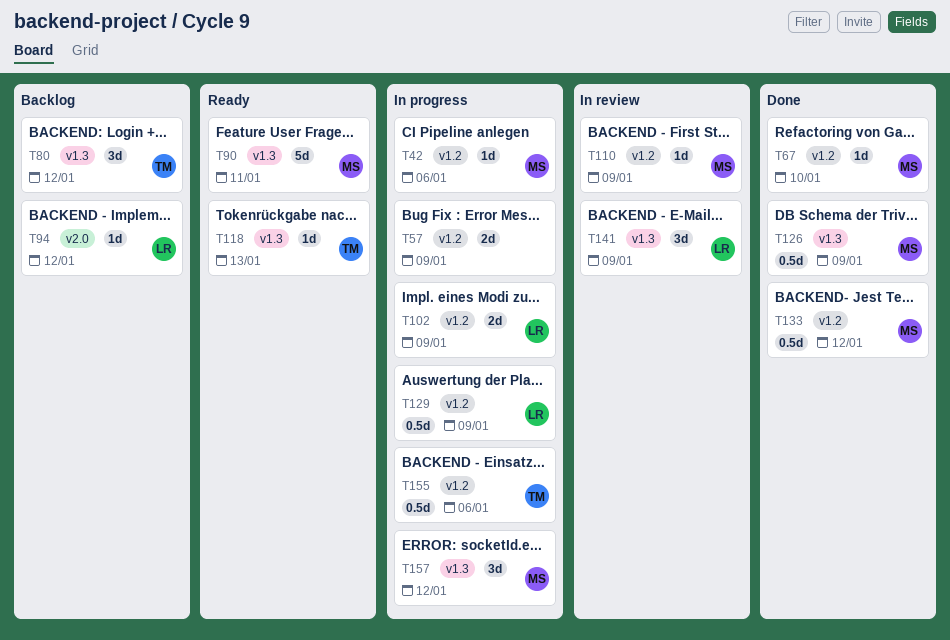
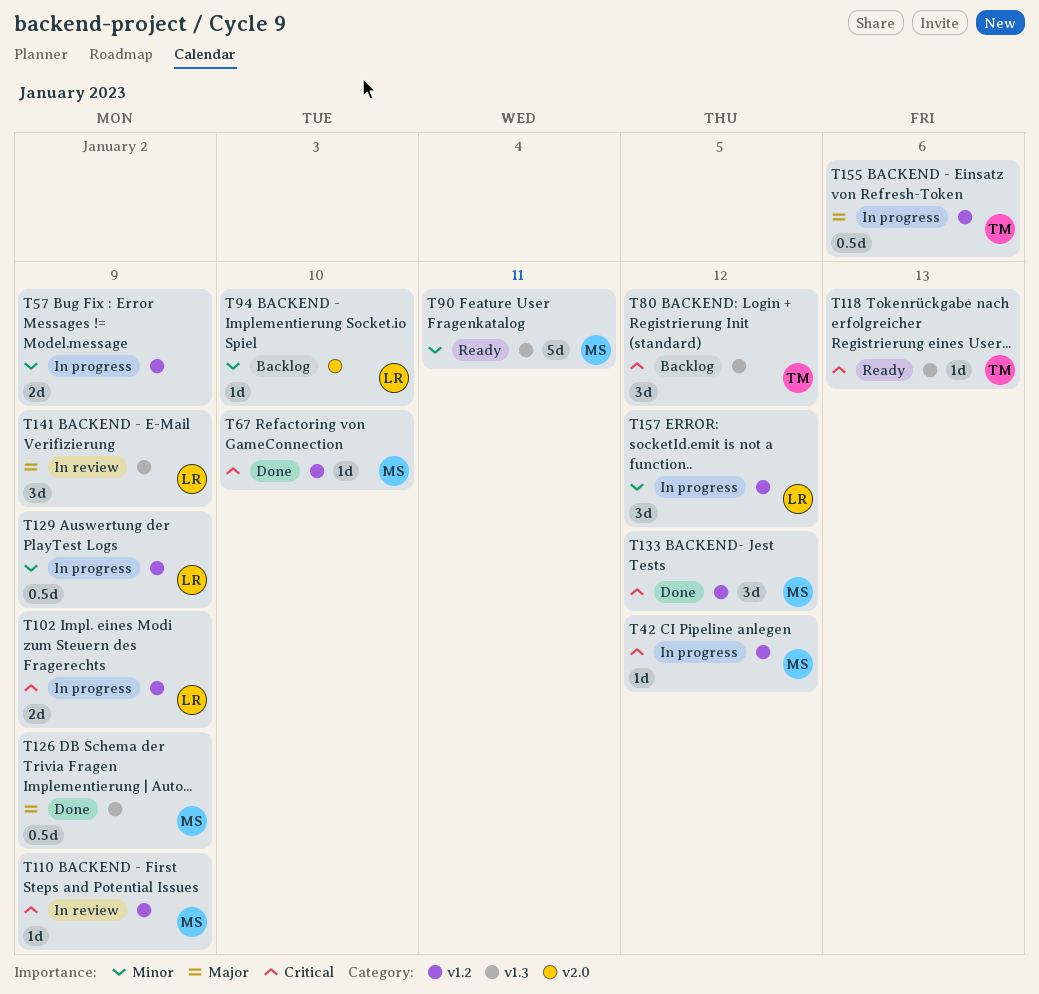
T42, due: Jan 6 -> Jan 12
T94, due: Jan 12 -> Jan 10
T133, estimate: 0.5d -> 3d
T157, owner: MS -> LR
T157, label: v1.3 -> v1.2

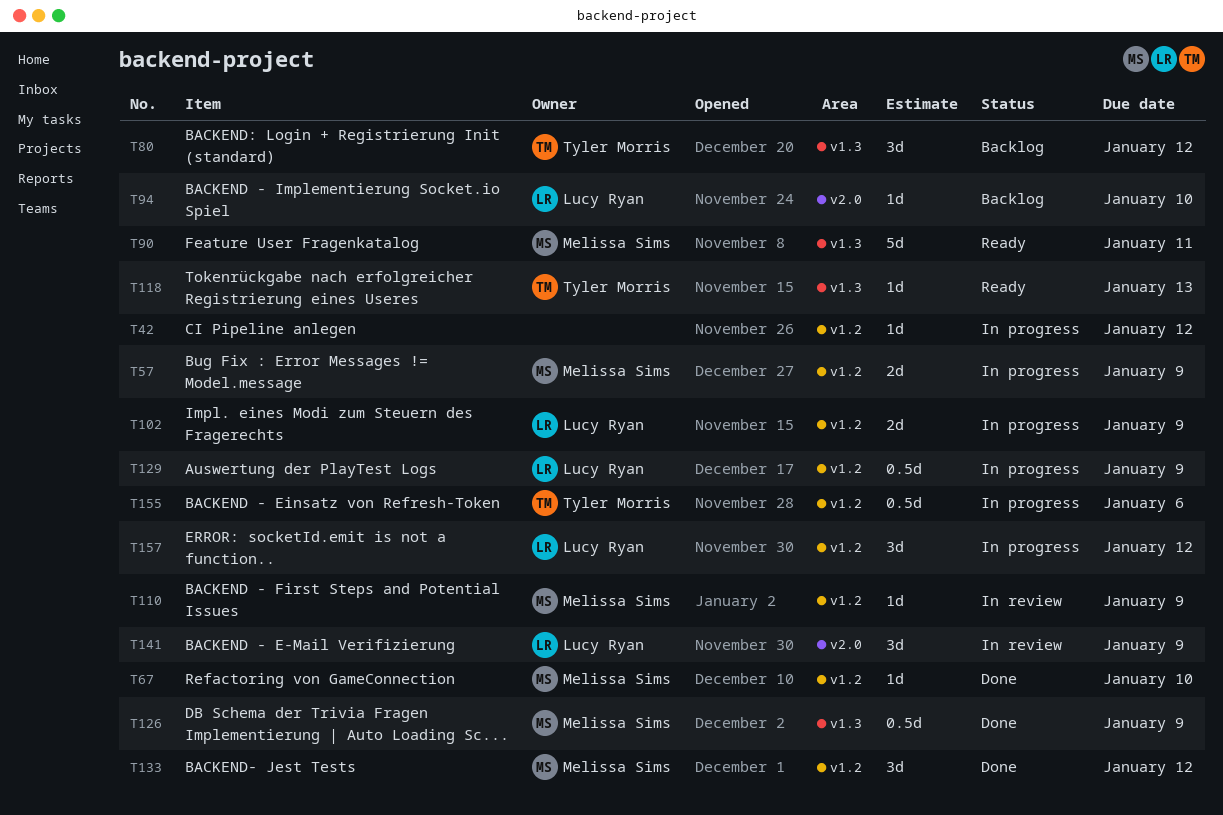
T42, owner: Melissa Sims -> none
T57, owner: none -> Melissa Sims
T141, label: v1.3 -> v2.0

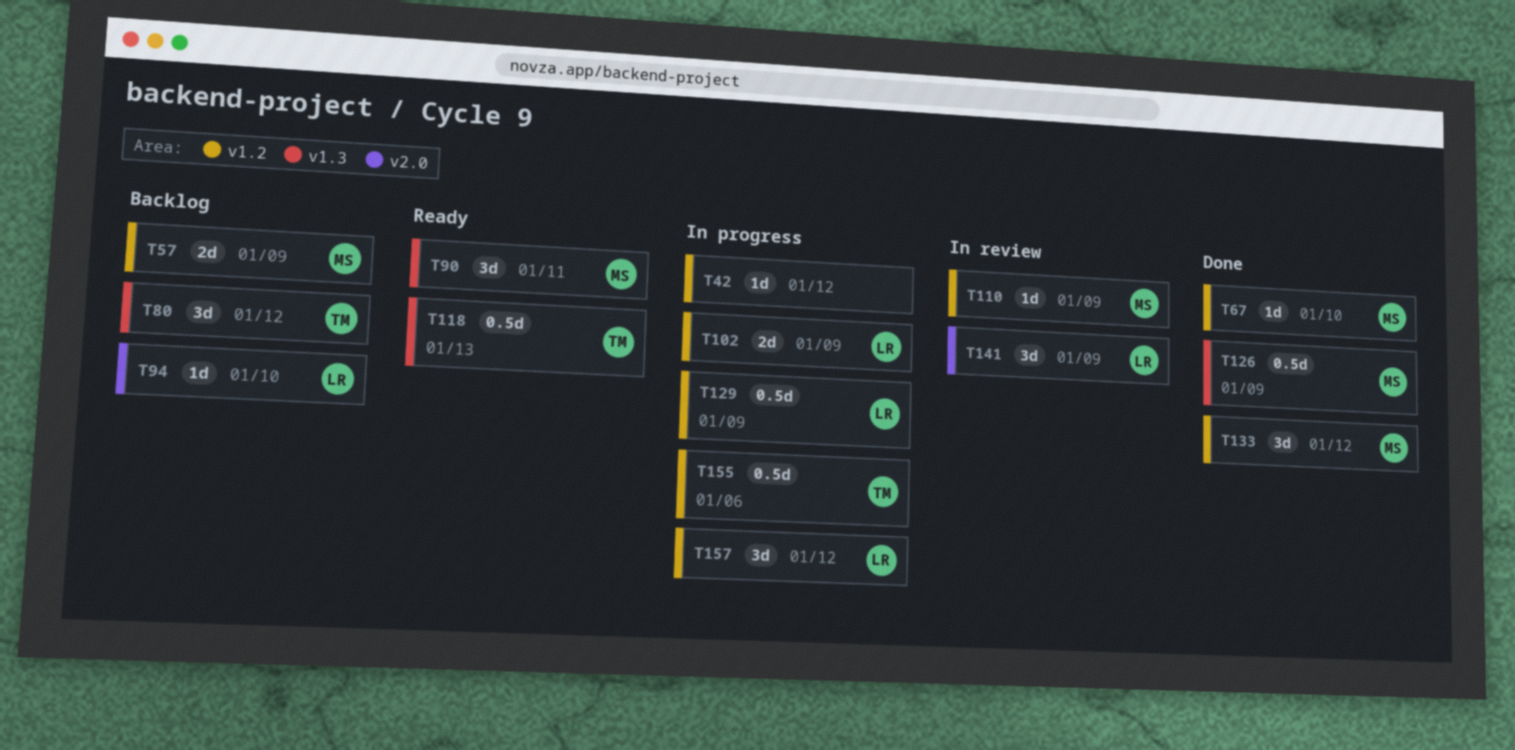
T57, status: In progress -> Backlog
T90, estimate: 5d -> 3d
T118, estimate: 1d -> 0.5d

